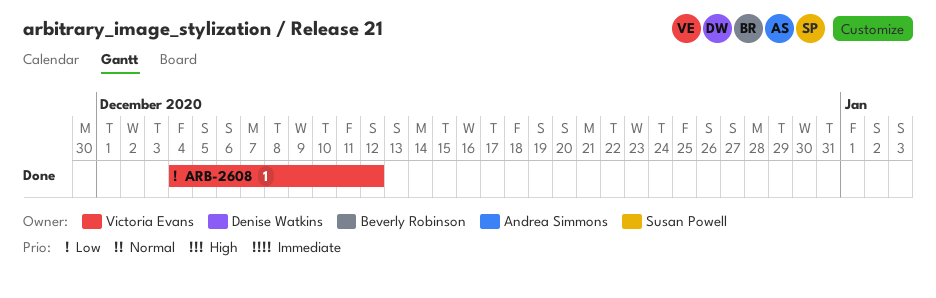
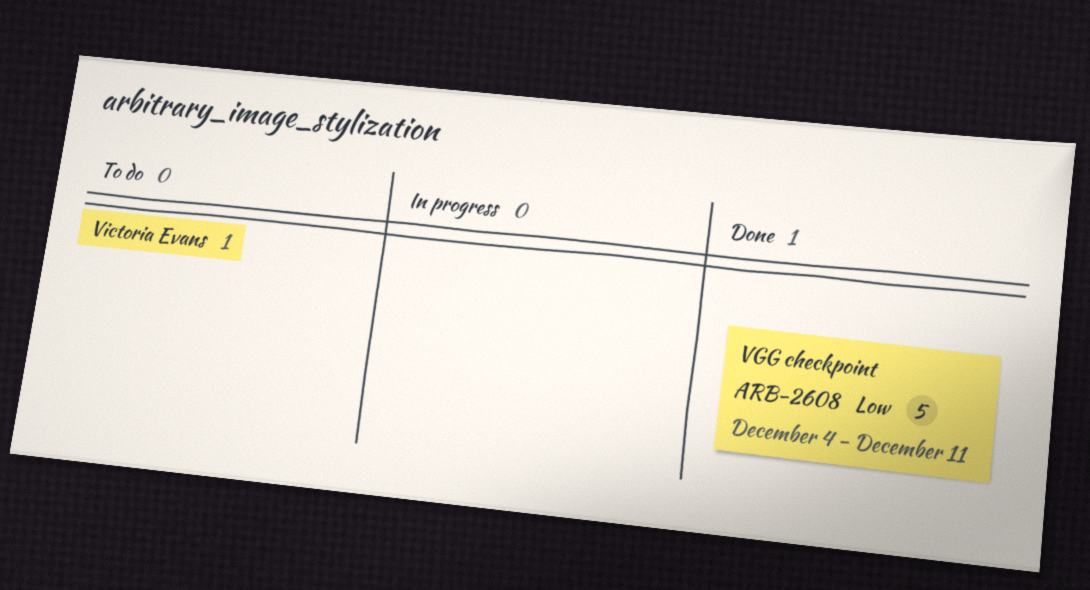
ARB-2608, estimate: 1 -> 5
ARB-2608, due: Dec 12 -> Dec 11

